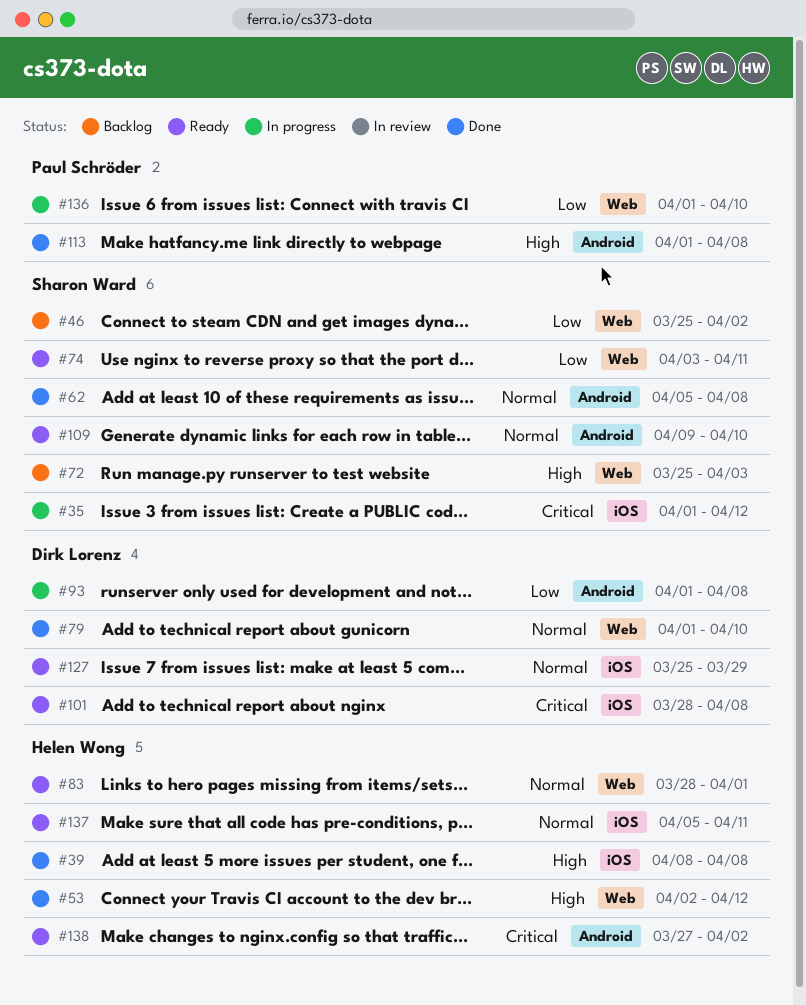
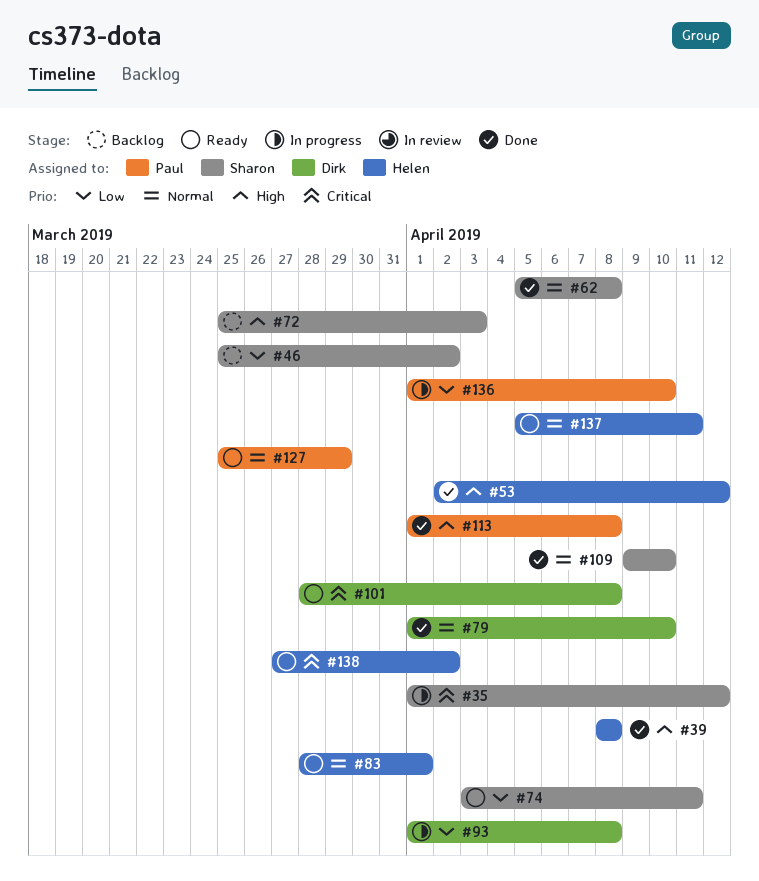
#109, status: Ready -> Done
#127, owner: Dirk Lorenz -> Paul Schröder

